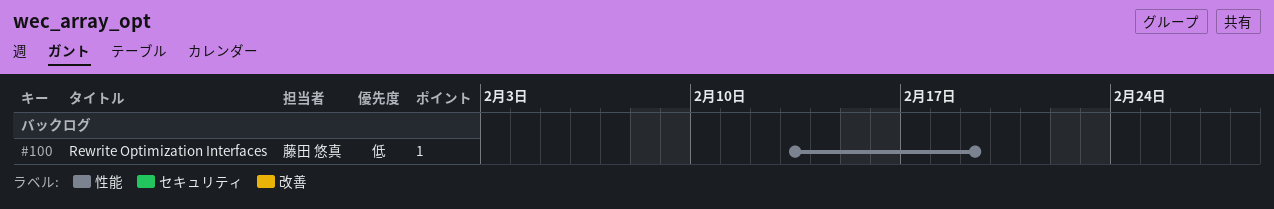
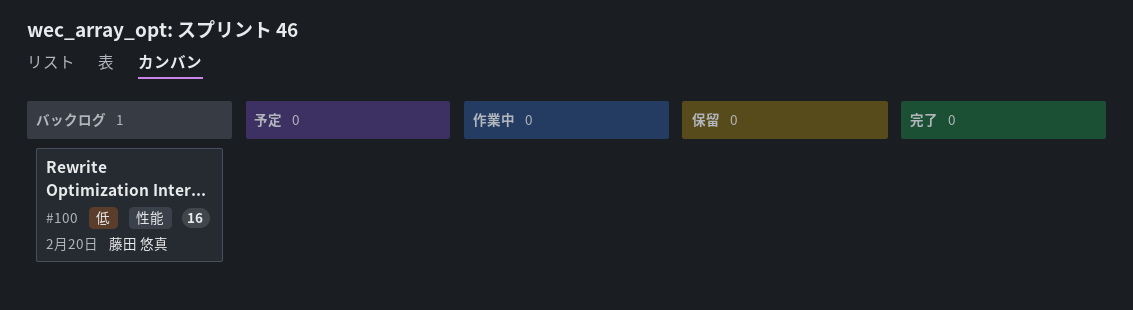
#100, estimate: 1 -> 16
#100, due: Feb 19 -> Feb 20

